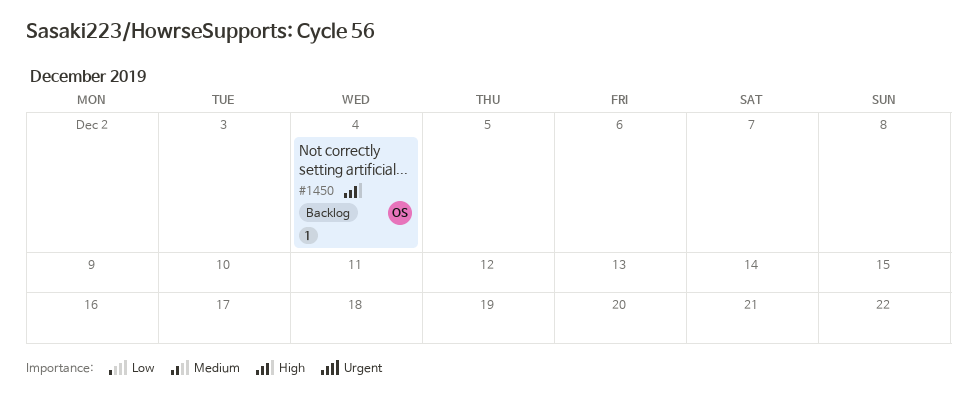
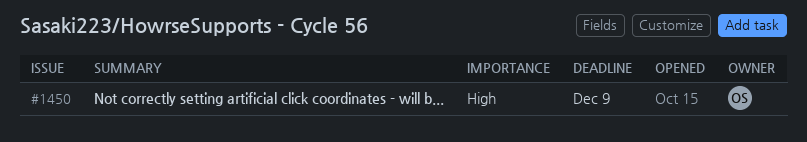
#1450, due: Dec 4 -> Dec 9

